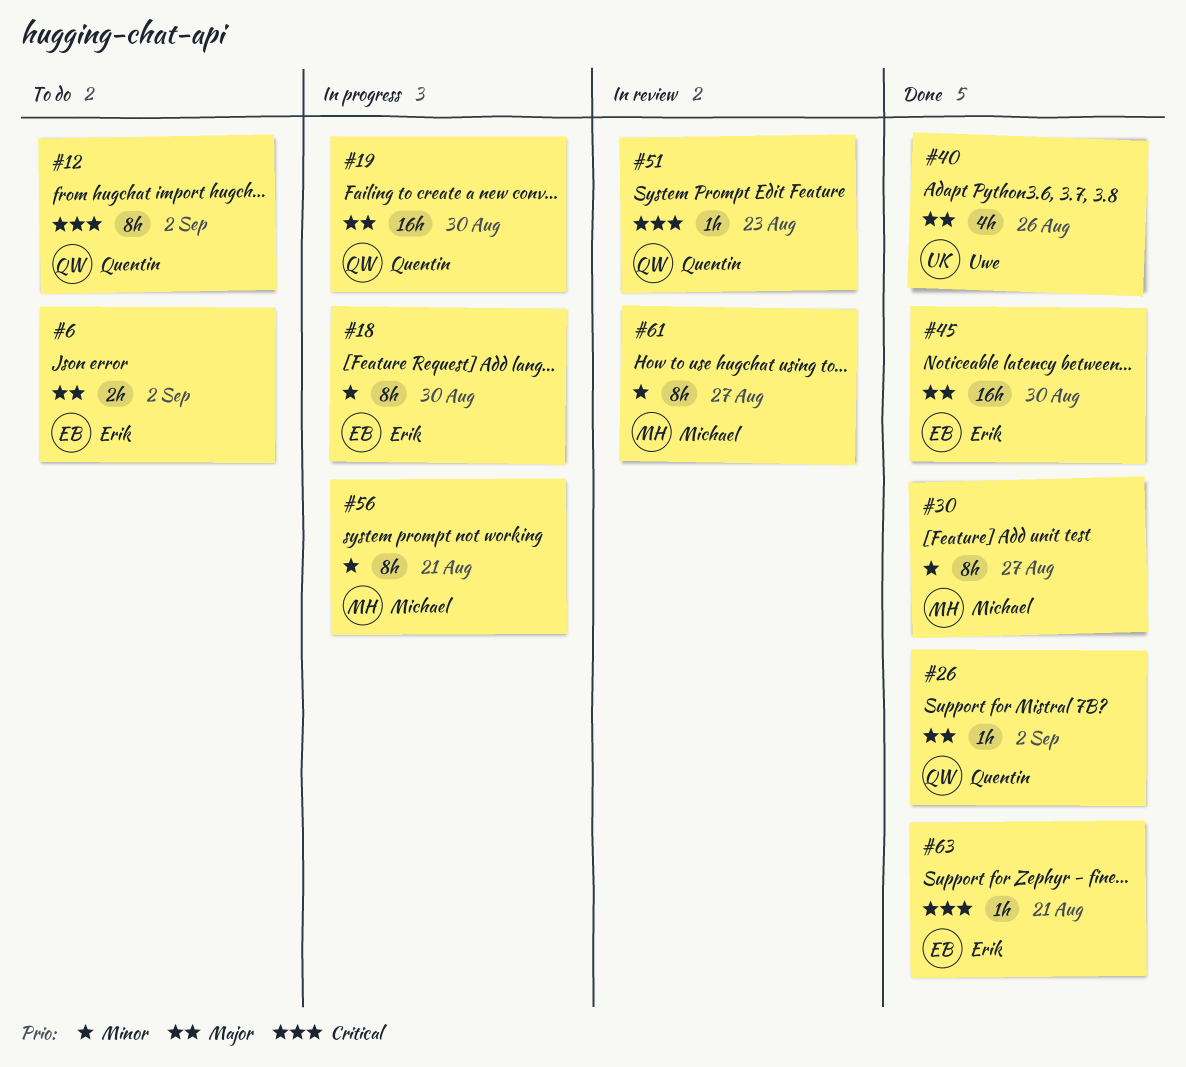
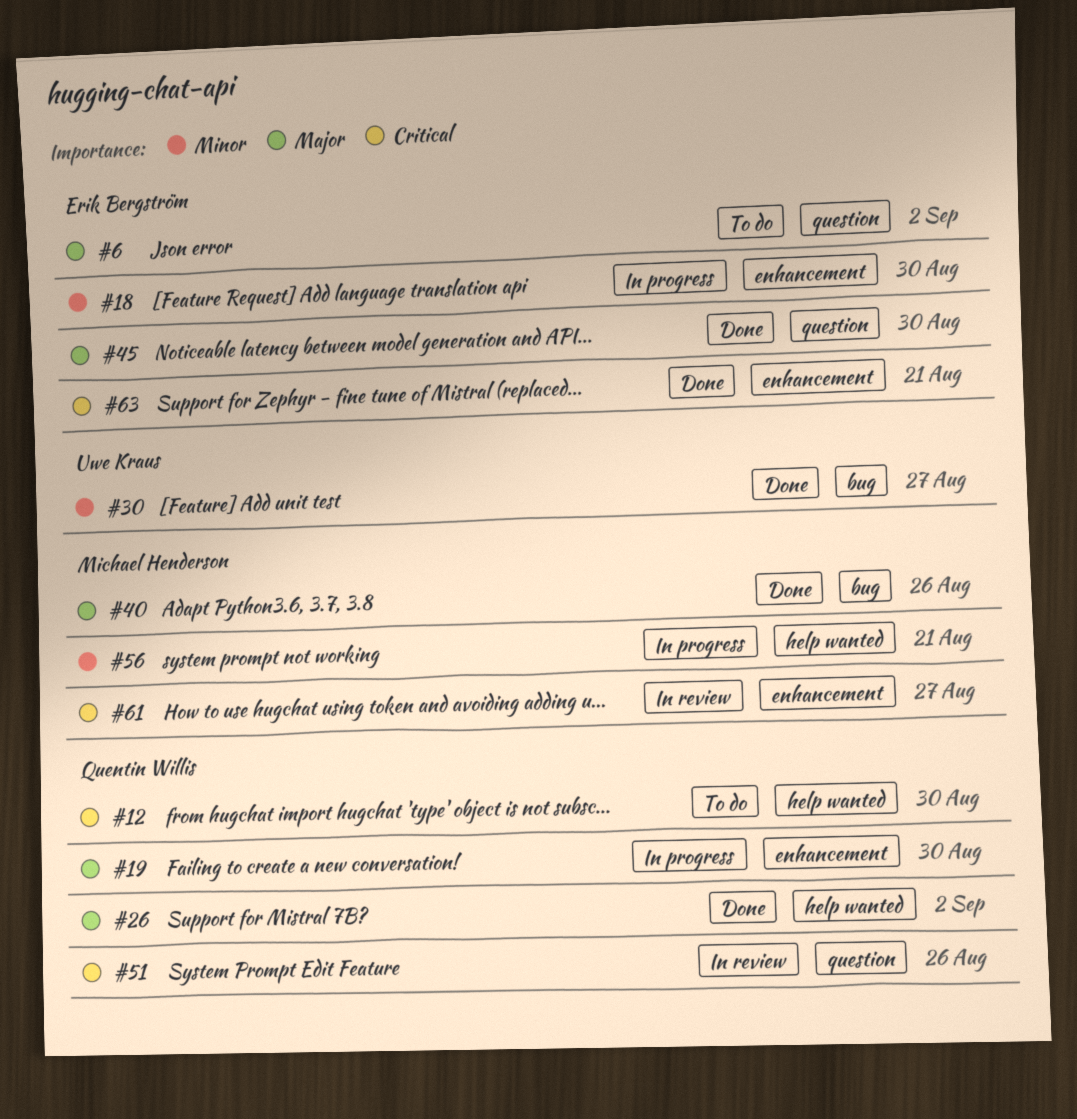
#12, due: Sep 2 -> Aug 30
#30, owner: Michael Henderson -> Uwe Kraus
#40, owner: Uwe Kraus -> Michael Henderson
#51, due: Aug 23 -> Aug 26
#61, priority: Minor -> Critical

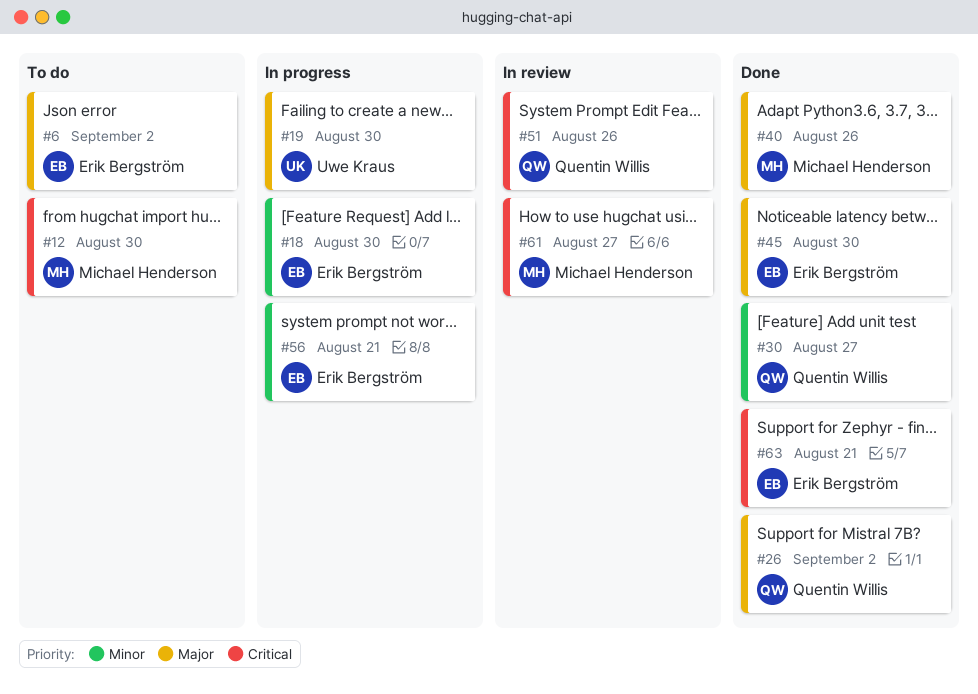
#12, owner: Quentin Willis -> Michael Henderson
#19, owner: Quentin Willis -> Uwe Kraus
#30, owner: Uwe Kraus -> Quentin Willis
#56, owner: Michael Henderson -> Erik Bergström

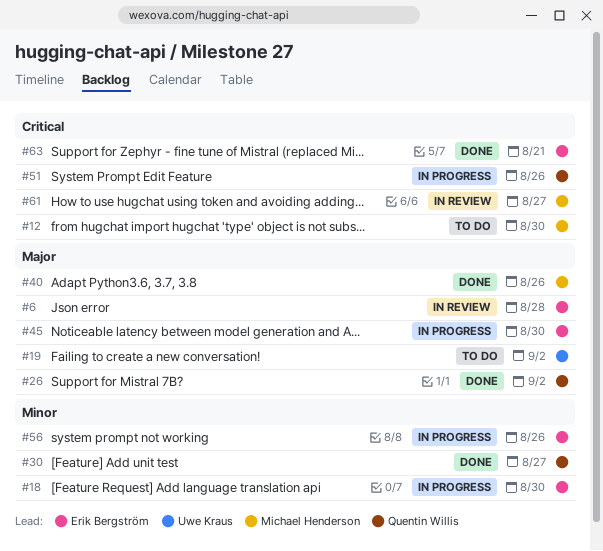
#6, status: To do -> In review
#6, due: Sep 2 -> Aug 28
#19, status: In progress -> To do
#19, due: Aug 30 -> Sep 2
#45, status: Done -> In progress
#51, status: In review -> In progress
#56, due: Aug 21 -> Aug 26

